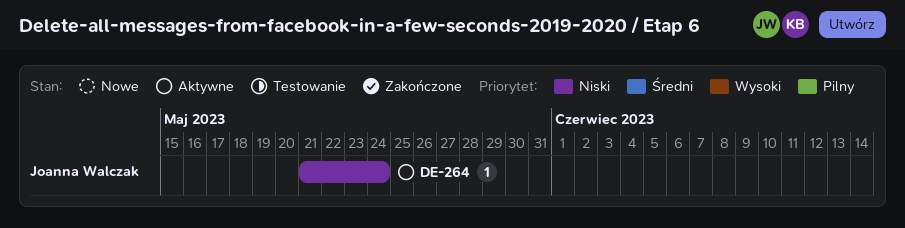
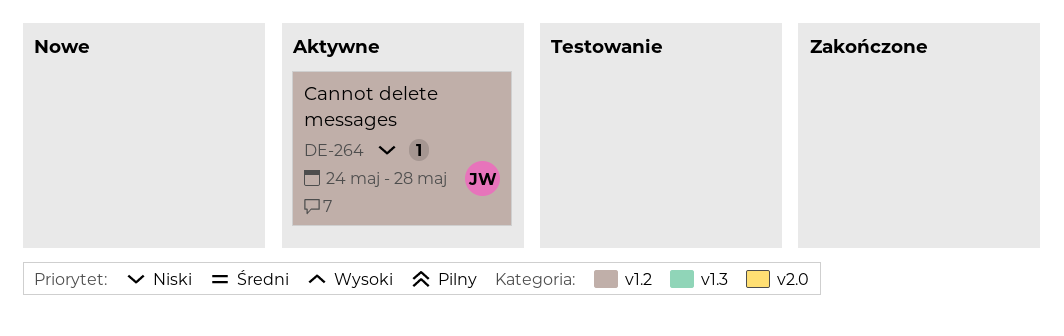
DE-264, start: May 21 -> May 24
DE-264, due: May 24 -> May 28

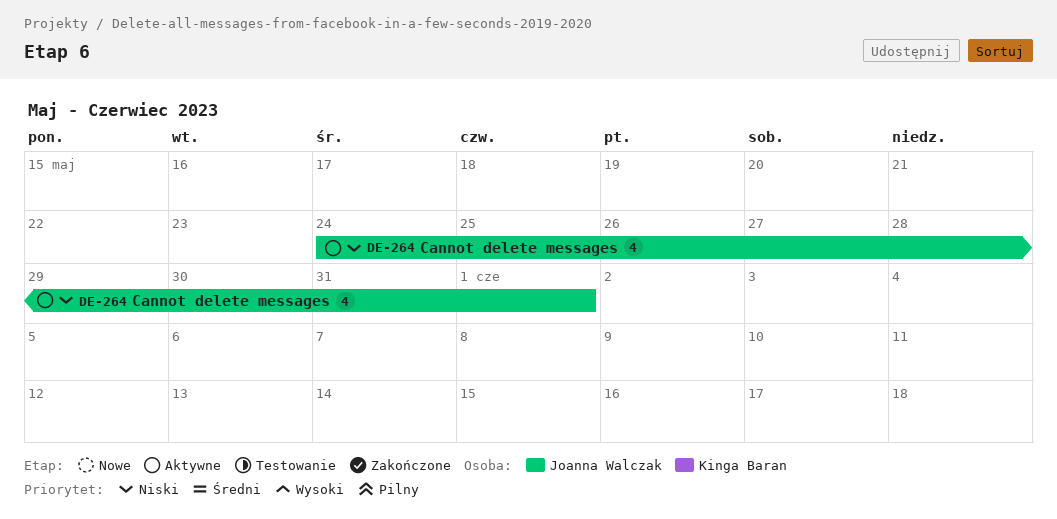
DE-264, estimate: 1 -> 4
DE-264, due: May 28 -> Jun 1

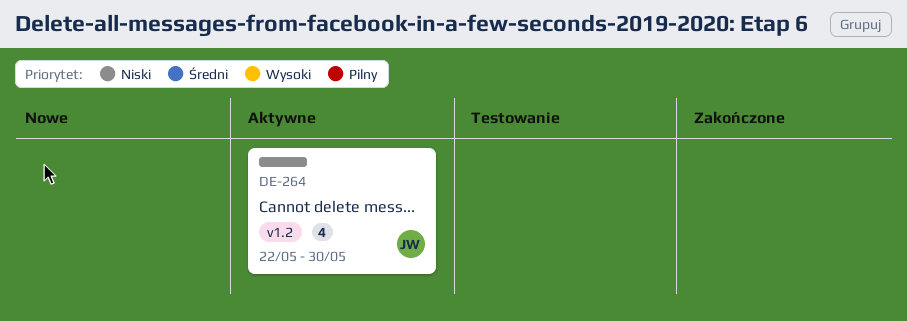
DE-264, start: May 24 -> May 22
DE-264, due: Jun 1 -> May 30

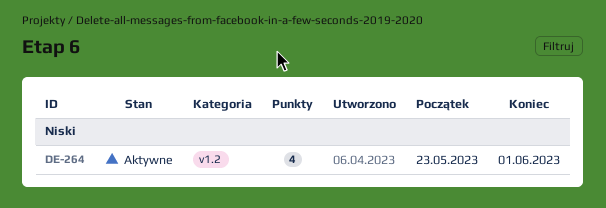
DE-264, start: May 22 -> May 23
DE-264, due: May 30 -> Jun 1

